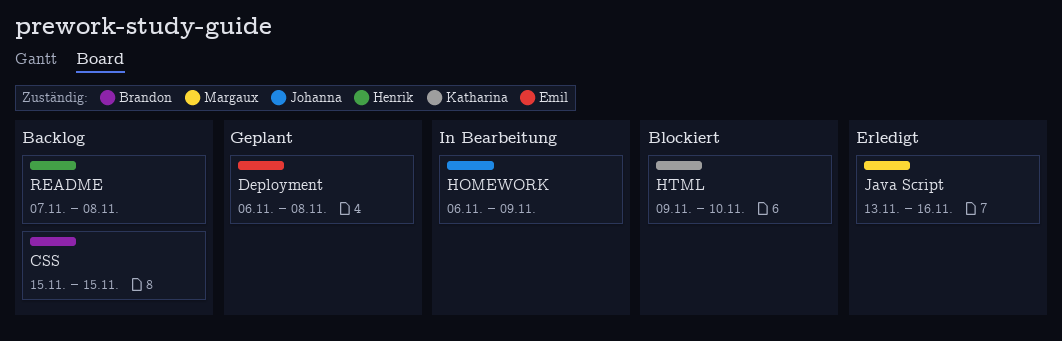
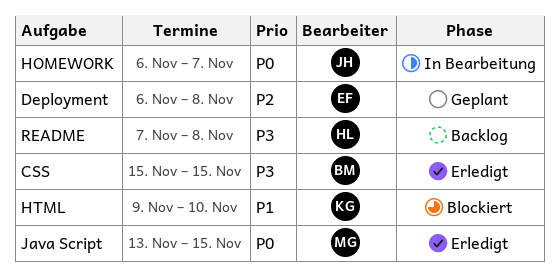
CSS, status: Backlog -> Erledigt
HOMEWORK, due: Nov 9 -> Nov 7
Java Script, due: Nov 16 -> Nov 15

